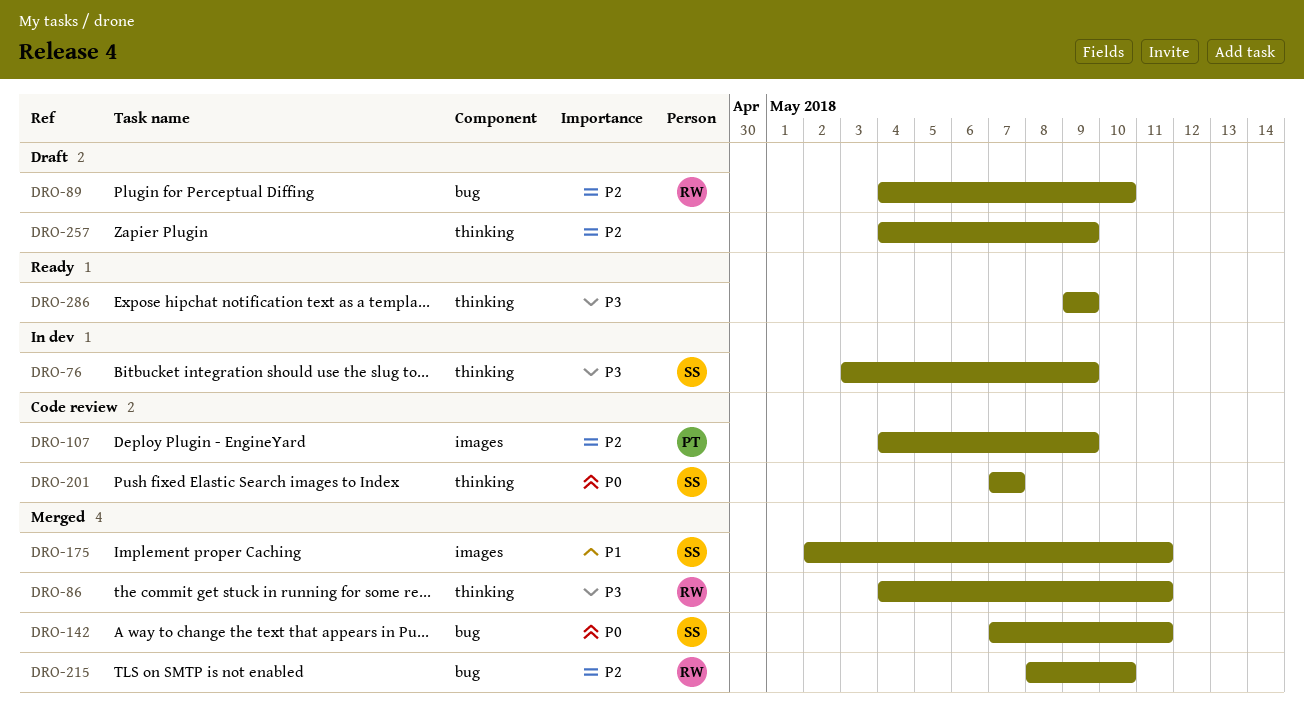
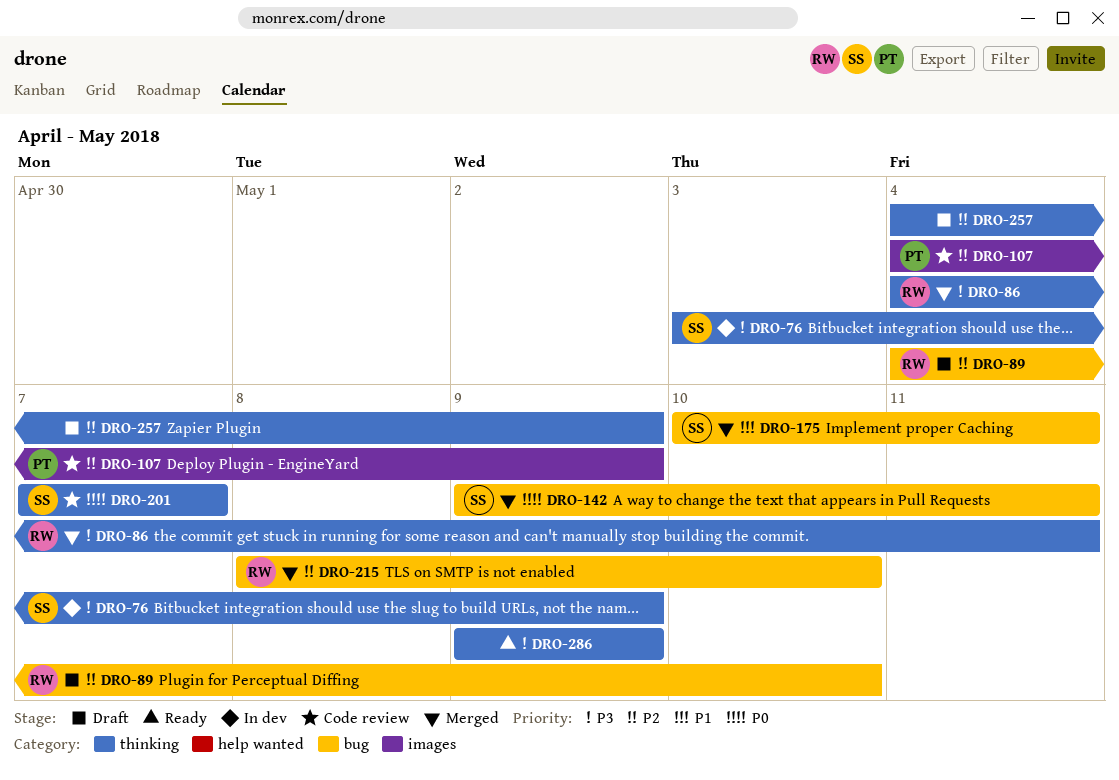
DRO-142, start: May 7 -> May 9
DRO-175, label: images -> bug
DRO-175, start: May 2 -> May 10

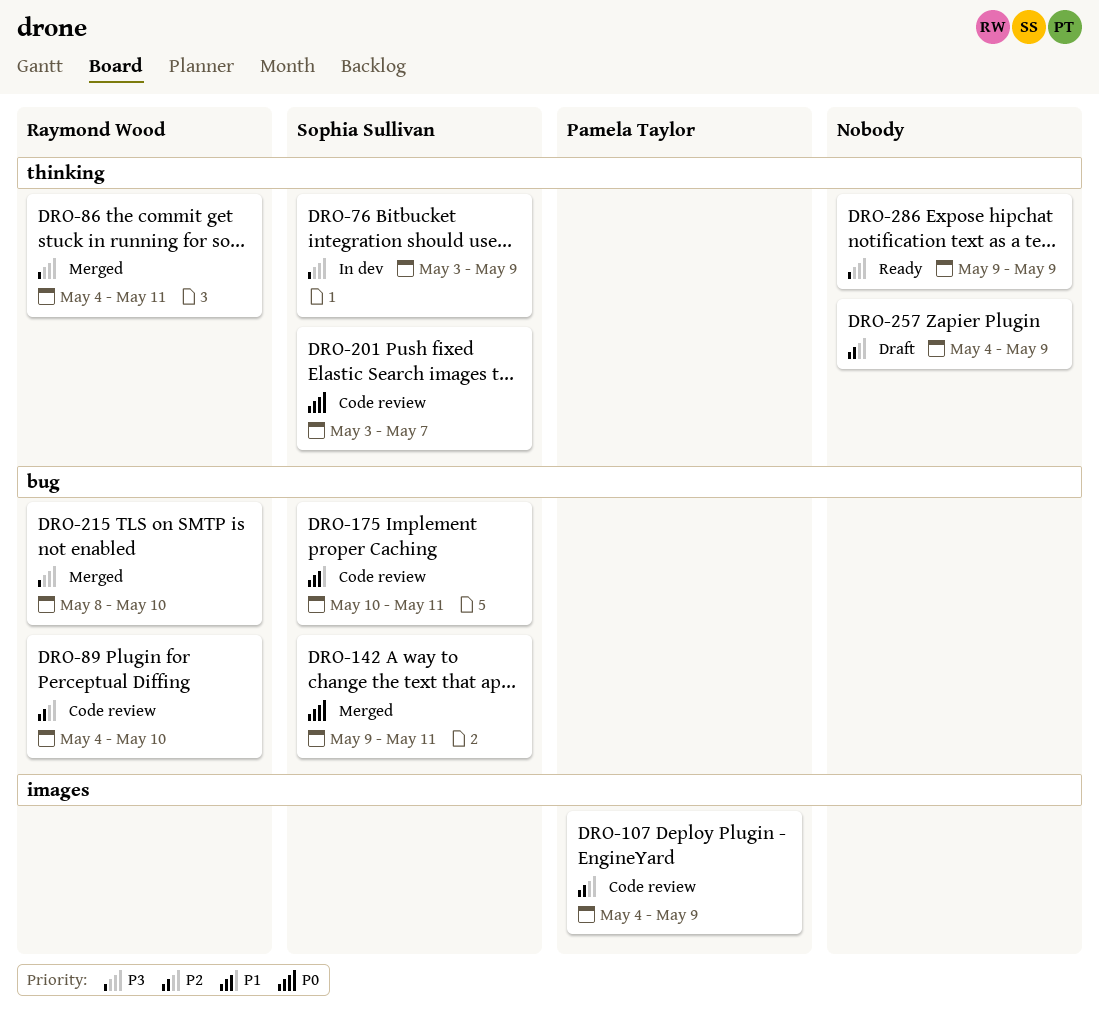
DRO-89, status: Draft -> Code review
DRO-175, status: Merged -> Code review
DRO-201, start: May 7 -> May 3
DRO-215, priority: P2 -> P3

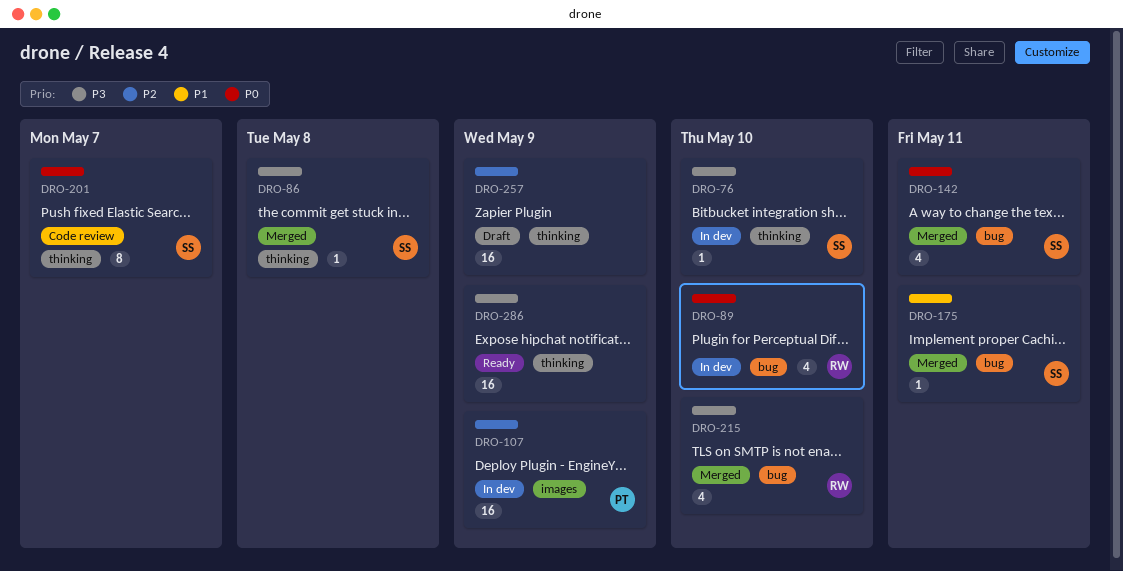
DRO-76, due: May 9 -> May 10
DRO-86, owner: Raymond Wood -> Sophia Sullivan
DRO-86, due: May 11 -> May 8
DRO-89, status: Code review -> In dev
DRO-89, priority: P2 -> P0
DRO-107, status: Code review -> In dev
DRO-175, status: Code review -> Merged

